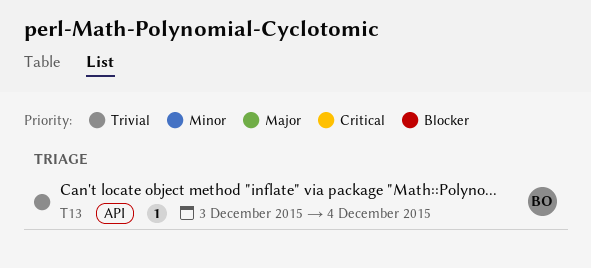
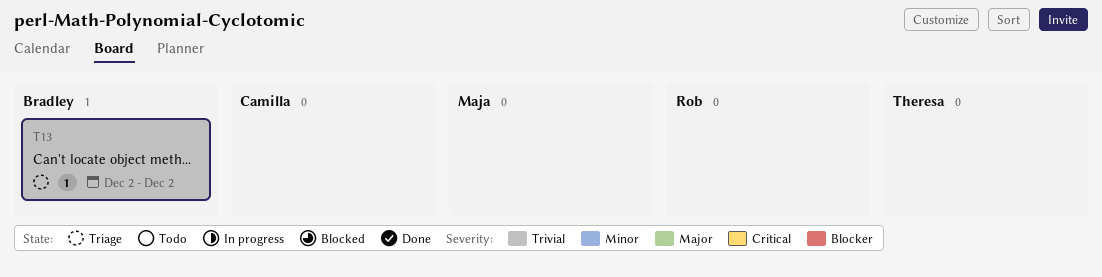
T13, start: Dec 3 -> Dec 2
T13, due: Dec 4 -> Dec 2

